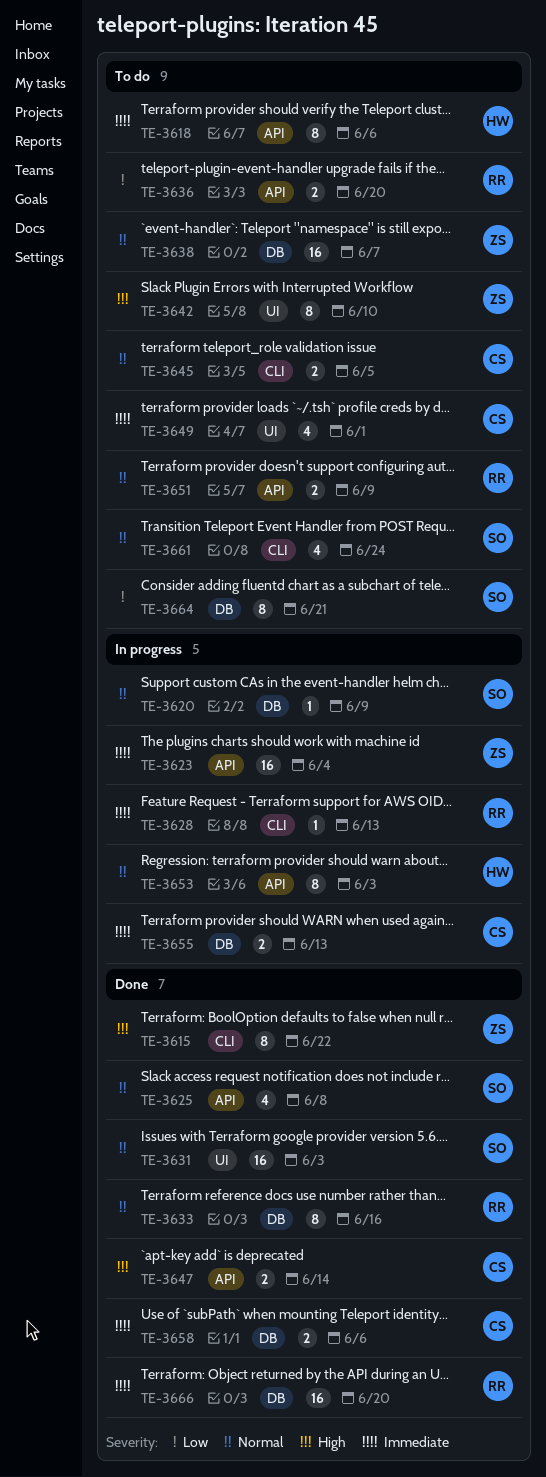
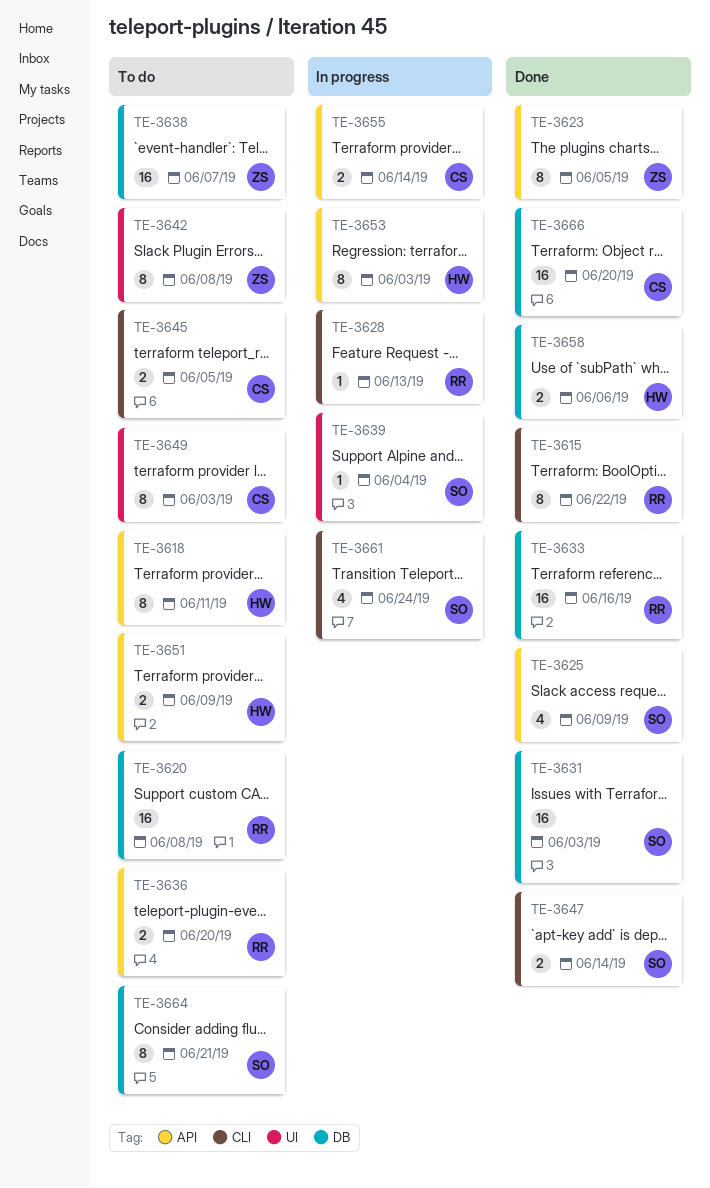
TE-3615, owner: ZS -> RR
TE-3618, due: Jun 6 -> Jun 11
TE-3620, status: In progress -> To do
TE-3620, owner: SO -> RR
TE-3620, estimate: 1 -> 16
TE-3620, due: Jun 9 -> Jun 8
TE-3623, status: In progress -> Done
TE-3623, estimate: 16 -> 8
TE-3623, due: Jun 4 -> Jun 5
TE-3625, due: Jun 8 -> Jun 9
TE-3631, label: UI -> DB
TE-3633, estimate: 8 -> 16
TE-3639: none -> present
TE-3642, due: Jun 10 -> Jun 8
TE-3647, owner: CS -> SO
TE-3647, label: API -> CLI
TE-3649, estimate: 4 -> 8
TE-3649, due: Jun 1 -> Jun 3
TE-3651, owner: RR -> HW
TE-3655, label: DB -> API
TE-3655, due: Jun 13 -> Jun 14
TE-3658, owner: CS -> HW
TE-3661, status: To do -> In progress
TE-3666, owner: RR -> CS

